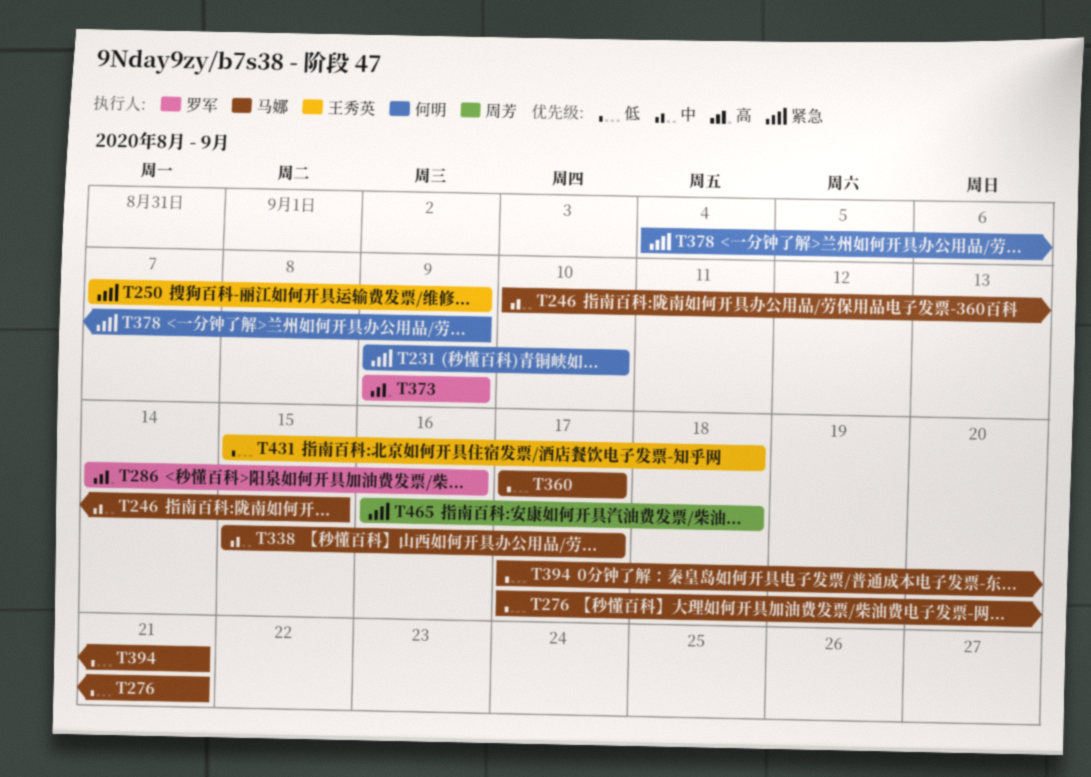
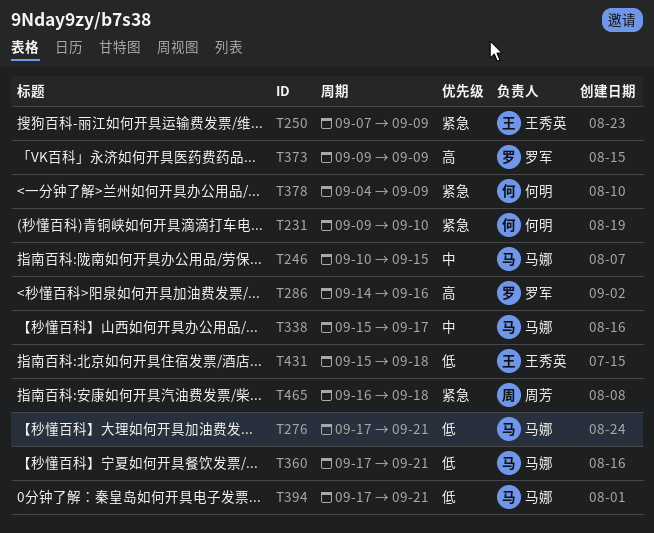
T360, due: Sep 17 -> Sep 21

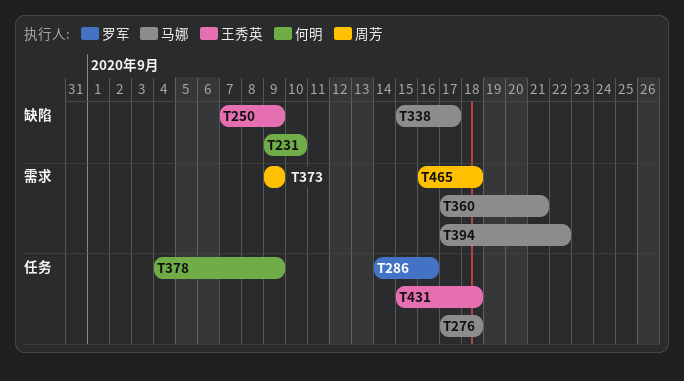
T246: present -> none
T276, due: Sep 21 -> Sep 18
T373, owner: 罗军 -> 周芳
T394, due: Sep 21 -> Sep 22

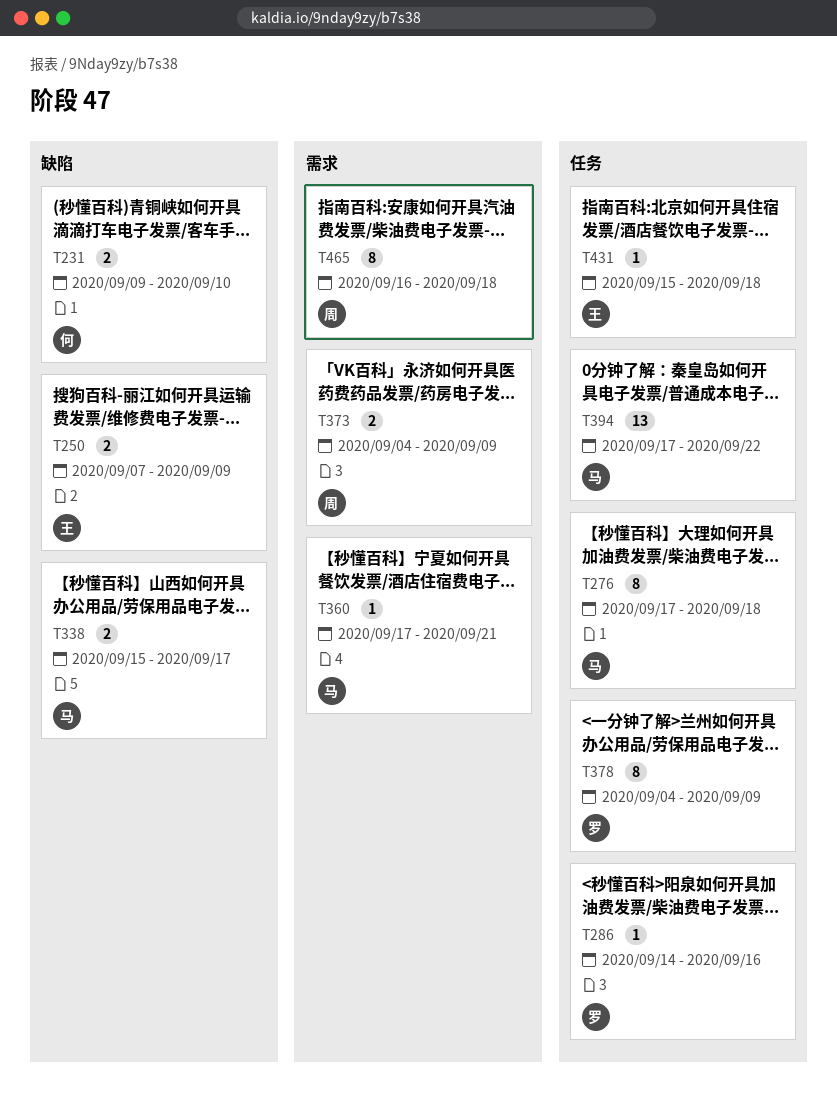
T373, start: Sep 9 -> Sep 4
T378, owner: 何明 -> 罗军
T394, label: 需求 -> 任务

